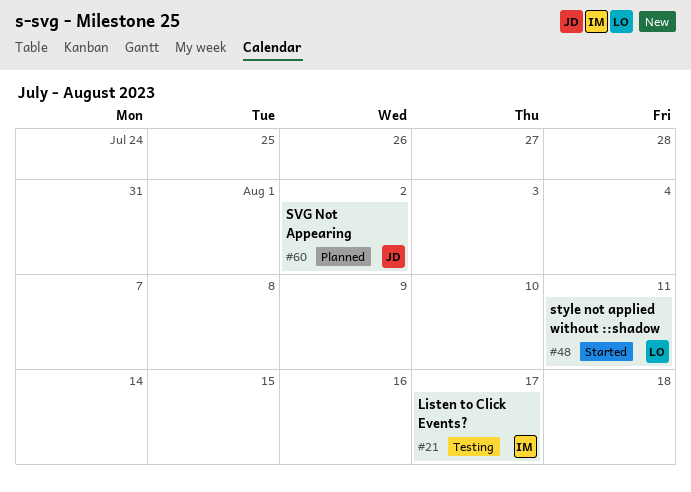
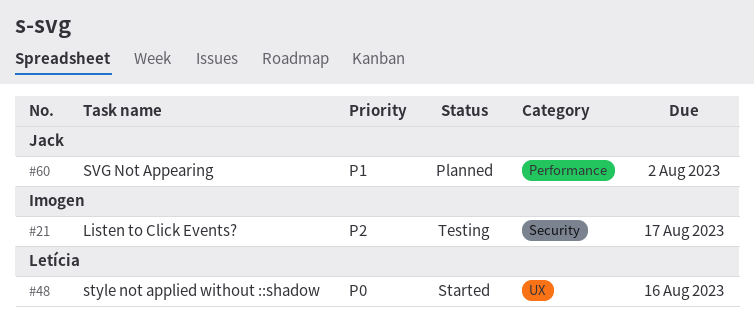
#48, due: Aug 11 -> Aug 16

